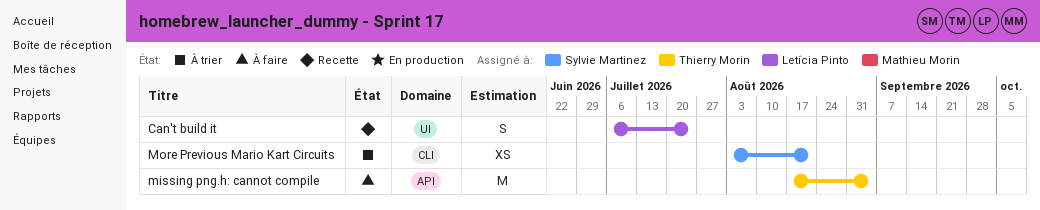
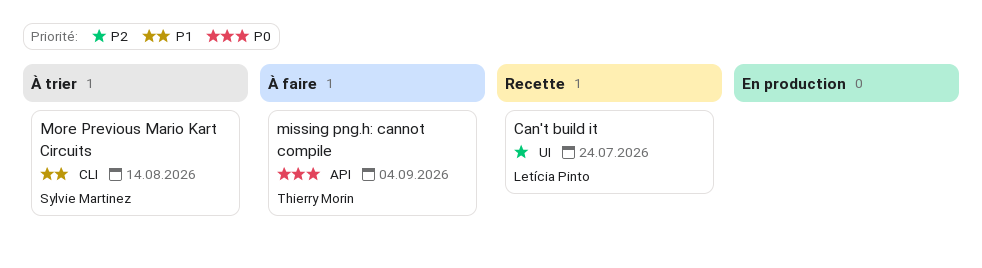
More Previous Mario Kart Circuits, due: Aug 21 -> Aug 14

